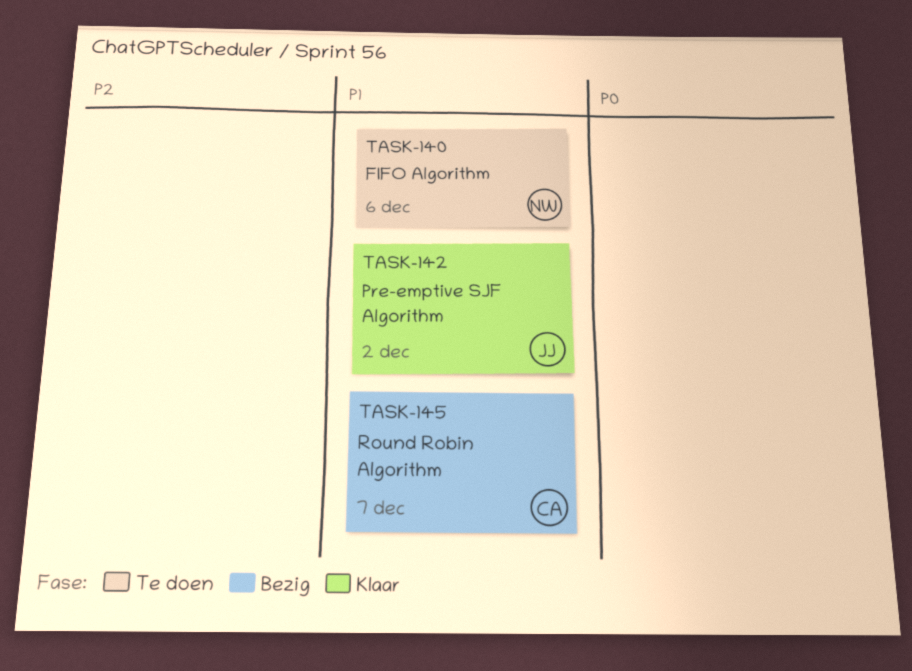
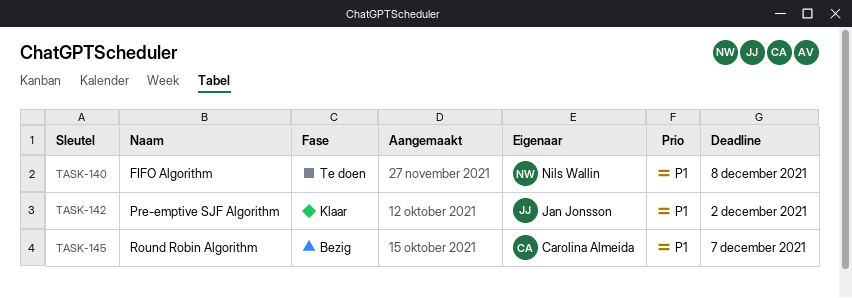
TASK-140, due: Dec 6 -> Dec 8

